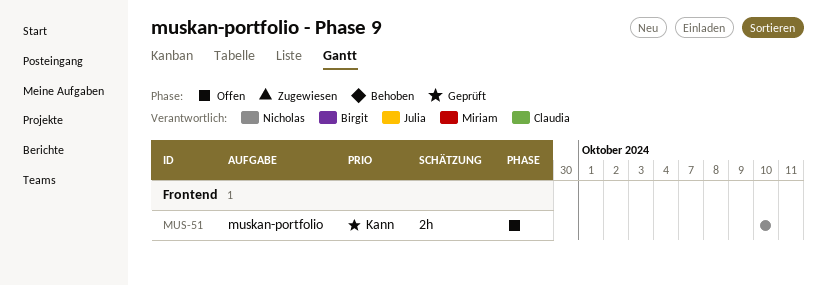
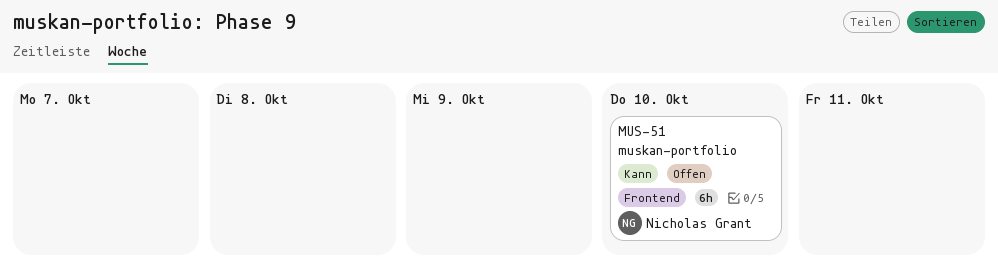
MUS-51, estimate: 2h -> 6h

